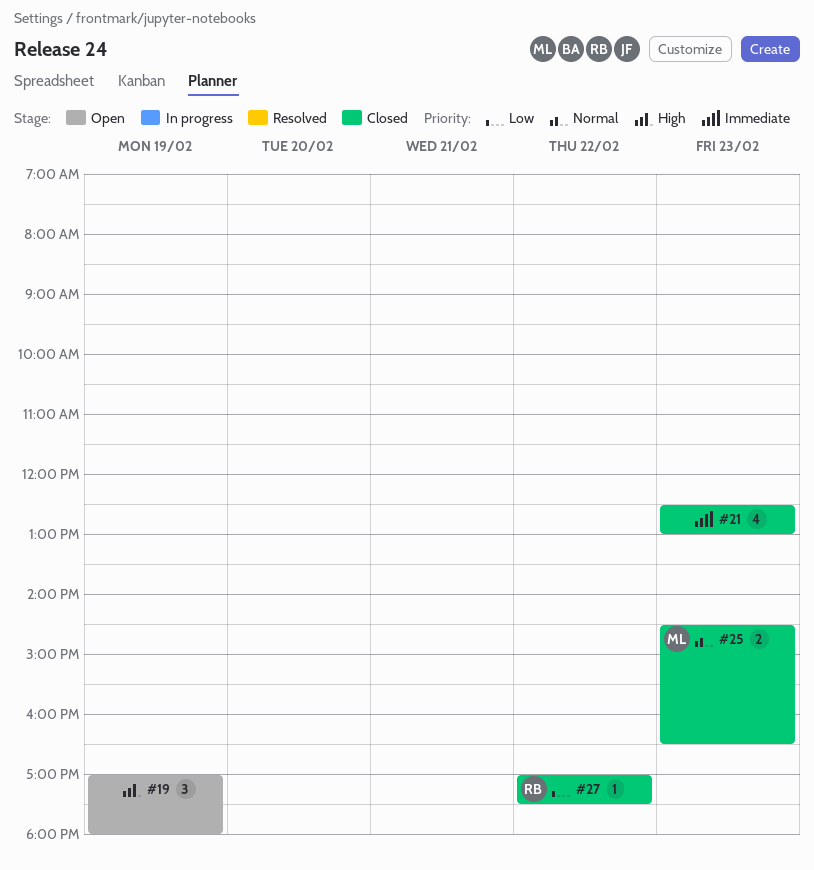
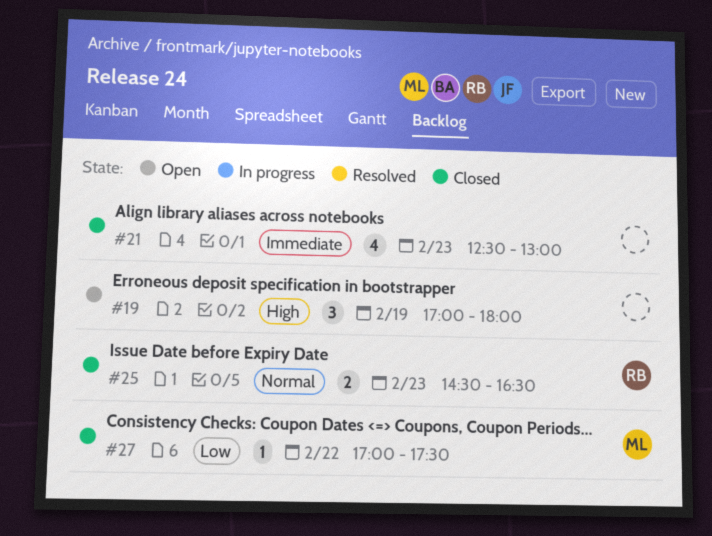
#25, owner: ML -> RB
#27, owner: RB -> ML

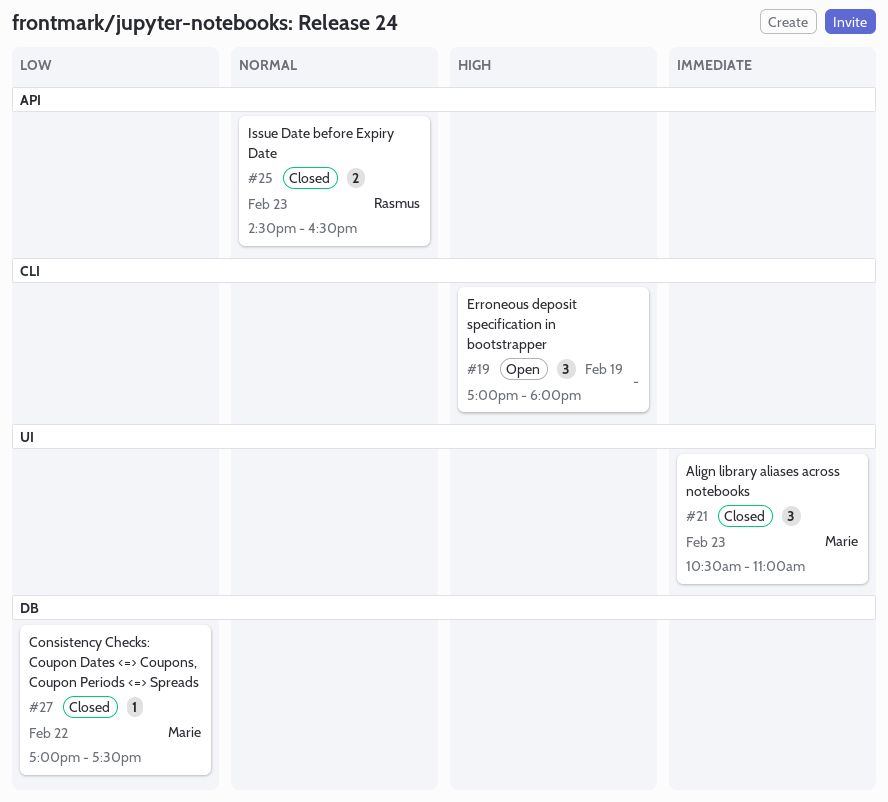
#21, owner: none -> Marie
#21, estimate: 4 -> 3
#21, begins: 12:30 -> 10:30
#21, ends: 13:00 -> 11:00

